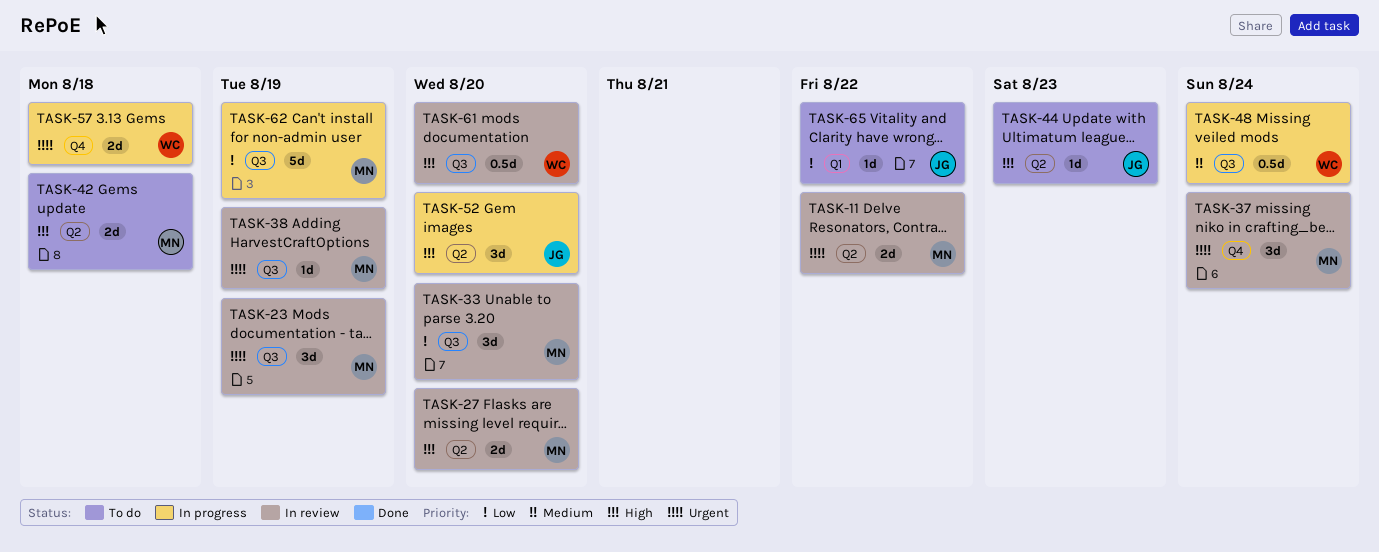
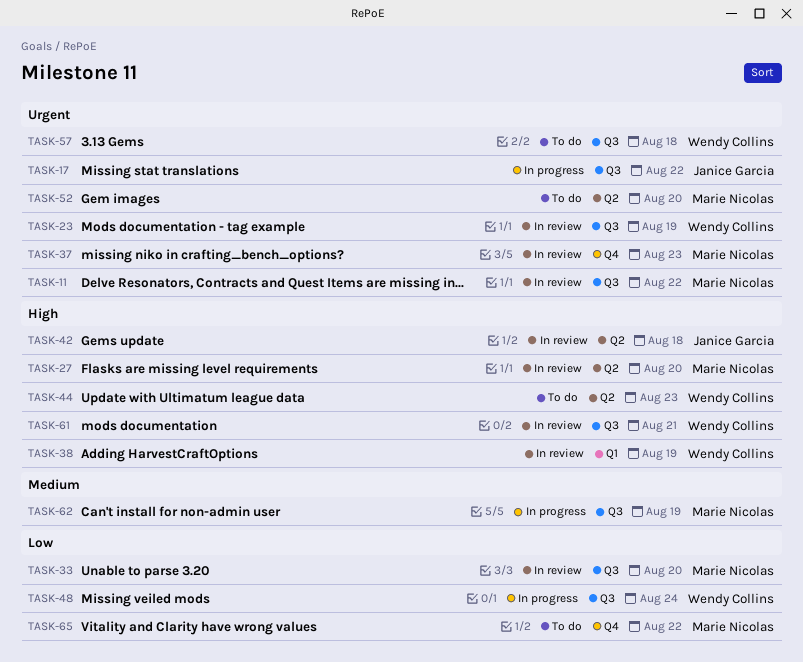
TASK-11, label: Q2 -> Q3
TASK-17: none -> present
TASK-23, owner: Marie Nicolas -> Wendy Collins
TASK-37, due: Aug 24 -> Aug 23
TASK-38, owner: Marie Nicolas -> Wendy Collins
TASK-38, priority: Urgent -> High
TASK-38, label: Q3 -> Q1
TASK-42, status: To do -> In review
TASK-42, owner: Marie Nicolas -> Janice Garcia
TASK-44, owner: Janice Garcia -> Wendy Collins
TASK-48, priority: Medium -> Low
TASK-52, status: In progress -> To do
TASK-52, owner: Janice Garcia -> Marie Nicolas
TASK-52, priority: High -> Urgent
TASK-57, status: In progress -> To do
TASK-57, label: Q4 -> Q3
TASK-61, due: Aug 20 -> Aug 21
TASK-62, priority: Low -> Medium
TASK-65, owner: Janice Garcia -> Marie Nicolas
TASK-65, label: Q1 -> Q4

